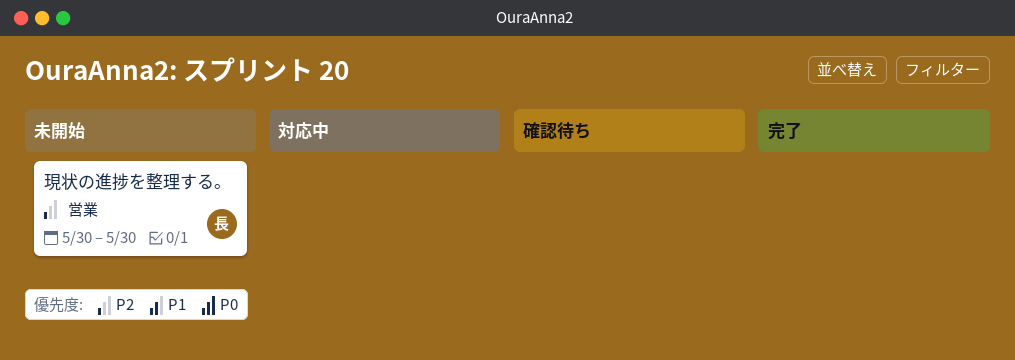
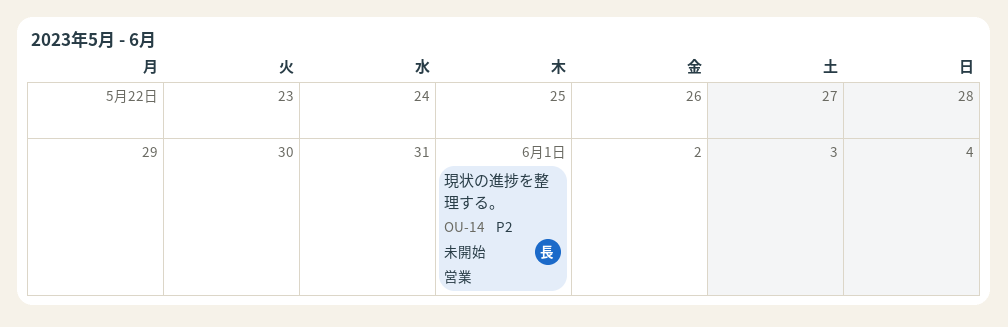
現状の進捗を整理する。, due: May 30 -> Jun 1

